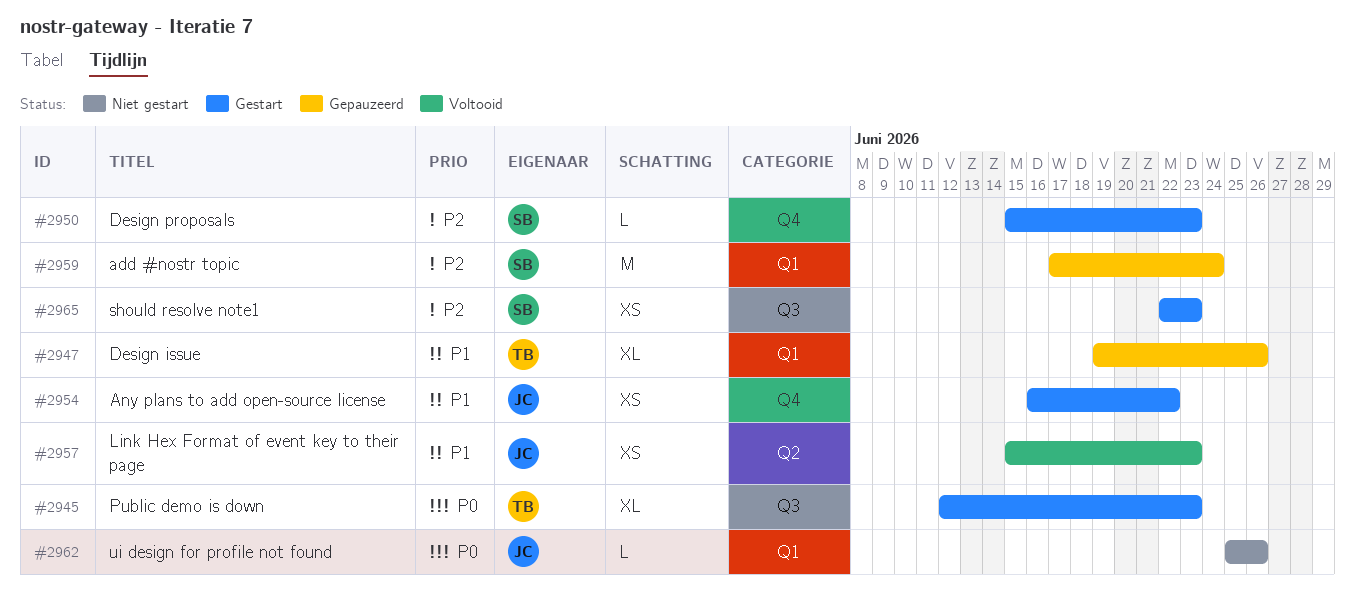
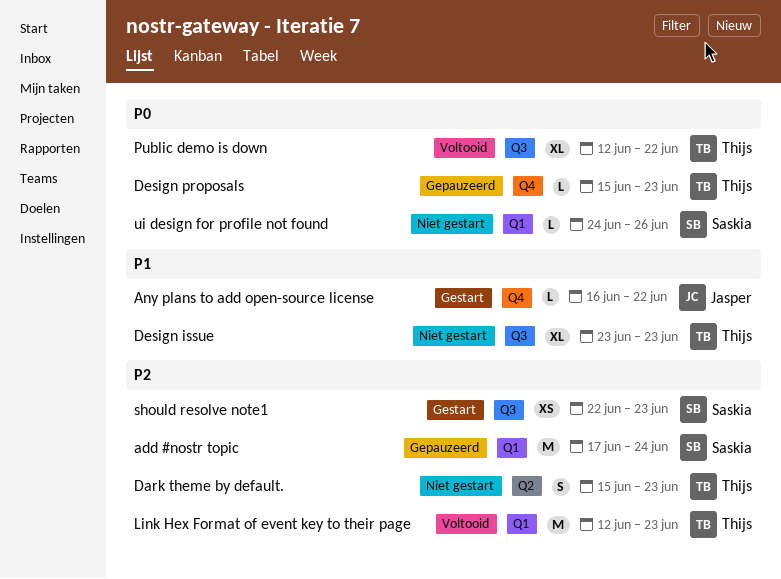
Any plans to add open-source license, estimate: XS -> L
Dark theme by default.: none -> present
Design issue, status: Gepauzeerd -> Niet gestart
Design issue, label: Q1 -> Q3
Design issue, start: Jun 19 -> Jun 23
Design issue, due: Jun 26 -> Jun 23
Design proposals, status: Gestart -> Gepauzeerd
Design proposals, owner: Saskia -> Thijs
Design proposals, priority: P2 -> P0
Link Hex Format of event key to their page, owner: Jasper -> Thijs
Link Hex Format of event key to their page, priority: P1 -> P2
Link Hex Format of event key to their page, label: Q2 -> Q1
Link Hex Format of event key to their page, estimate: XS -> M
Link Hex Format of event key to their page, start: Jun 15 -> Jun 12
Public demo is down, status: Gestart -> Voltooid
Public demo is down, due: Jun 23 -> Jun 22
ui design for profile not found, owner: Jasper -> Saskia
ui design for profile not found, start: Jun 25 -> Jun 24

